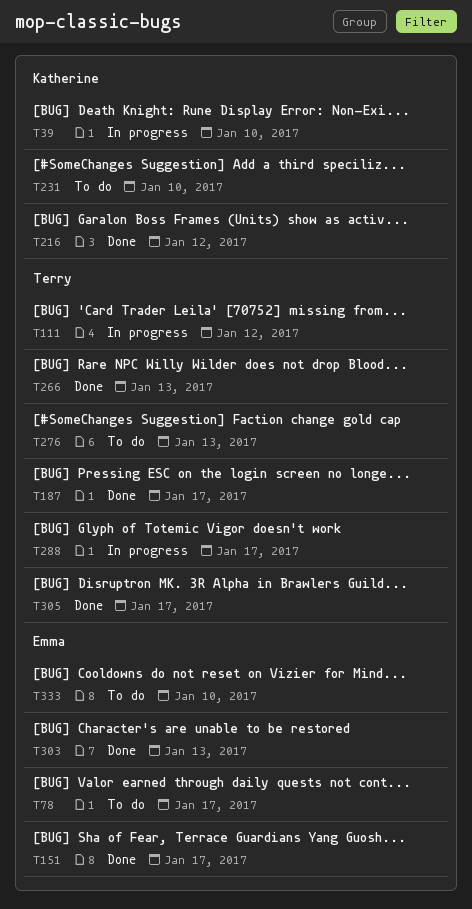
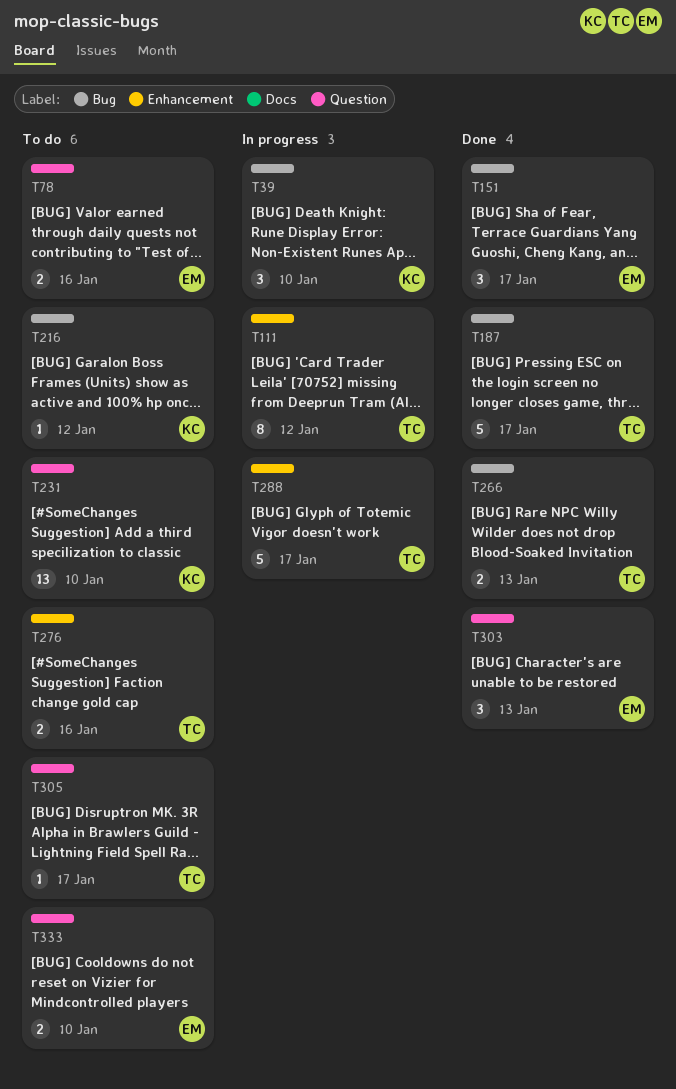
T78, due: Jan 17 -> Jan 16
T216, status: Done -> To do
T276, due: Jan 13 -> Jan 16
T305, status: Done -> To do

